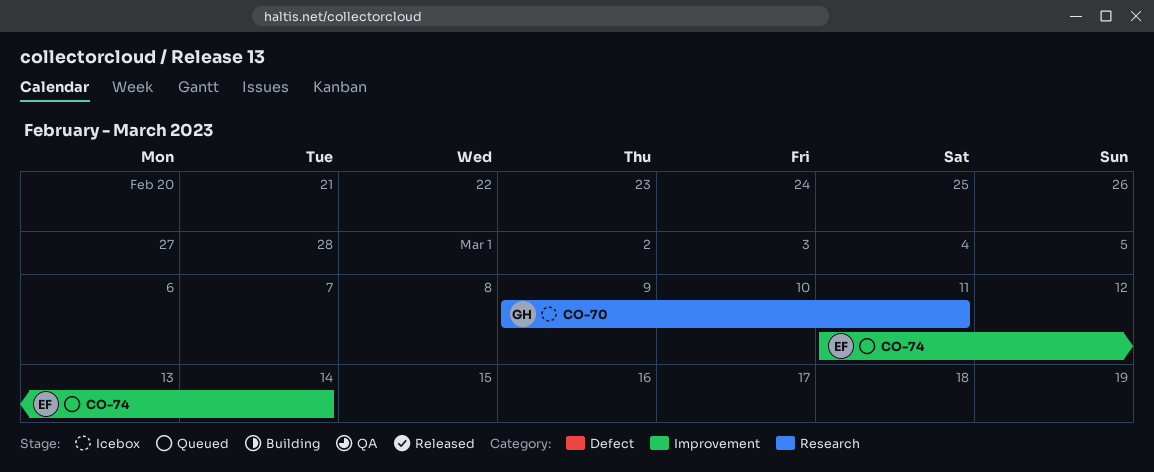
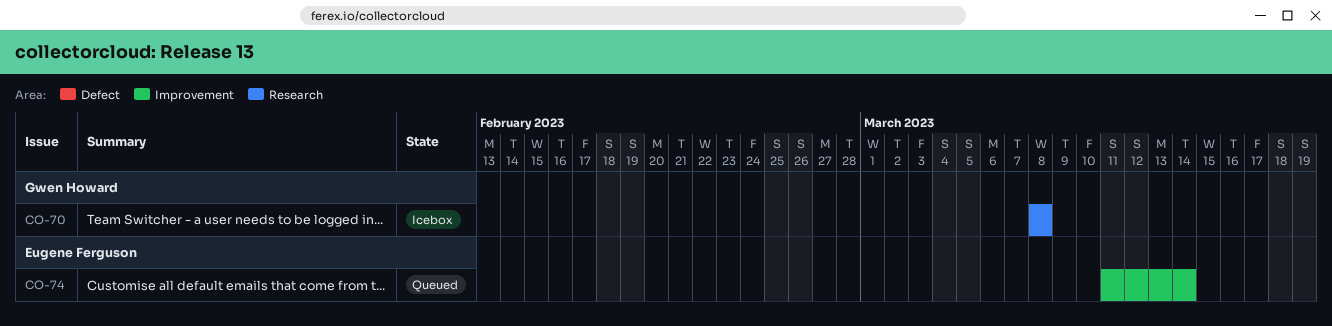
CO-70, start: Mar 9 -> Mar 8
CO-70, due: Mar 11 -> Mar 8

